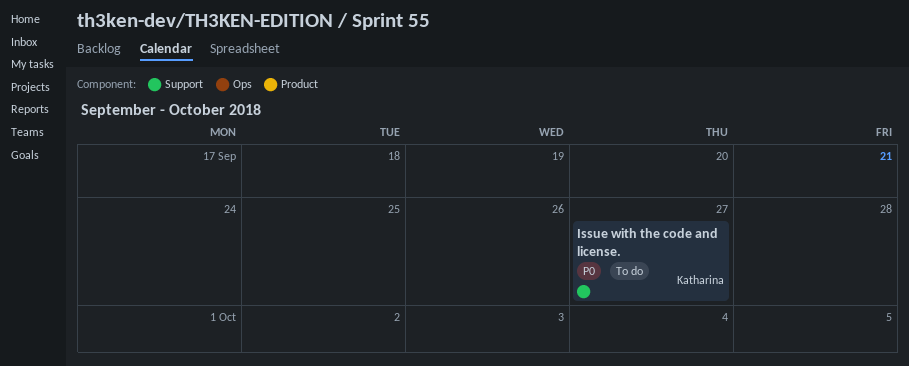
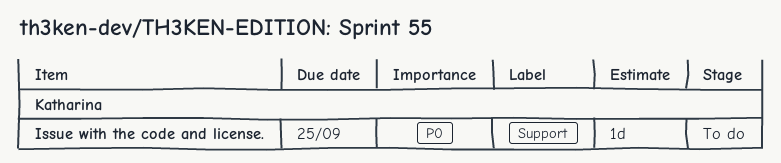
Issue with the code and license., due: Sep 27 -> Sep 25

